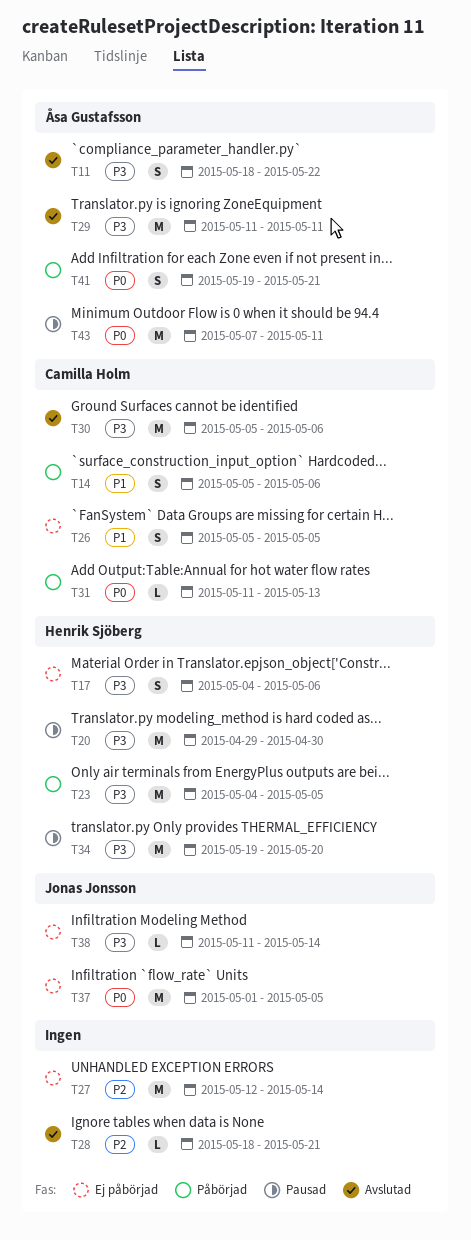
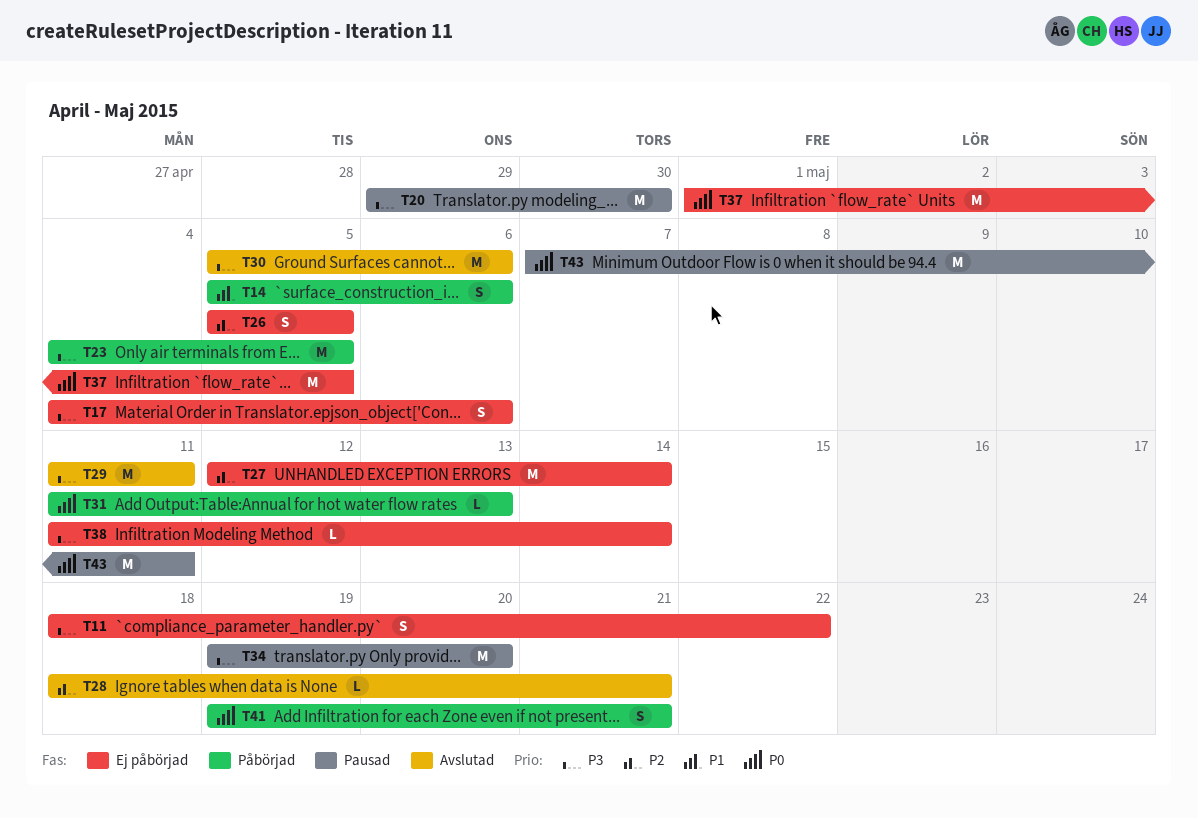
T11, status: Avslutad -> Ej påbörjad
T26, priority: P1 -> P2

